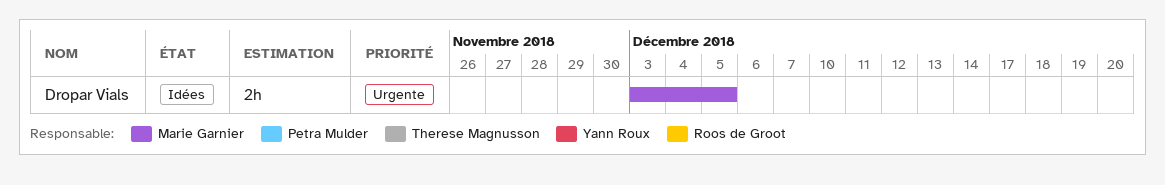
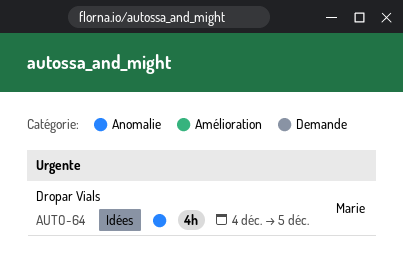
Dropar Vials, estimate: 2h -> 4h
Dropar Vials, start: Dec 3 -> Dec 4

